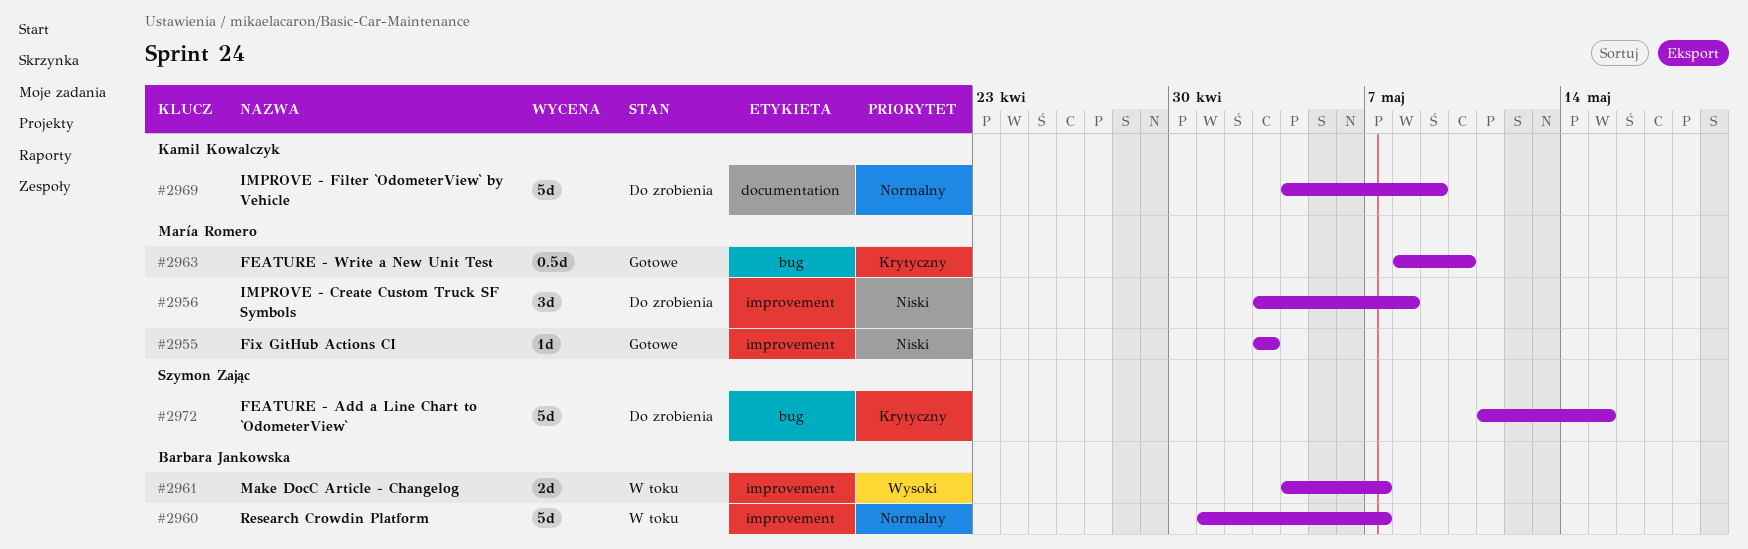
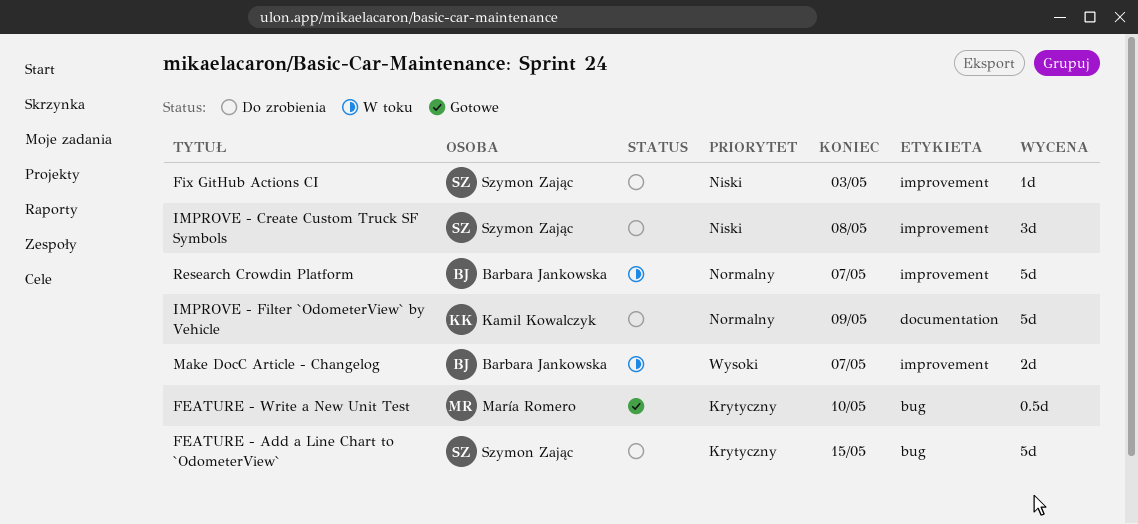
Fix GitHub Actions CI, status: Gotowe -> Do zrobienia
Fix GitHub Actions CI, owner: María Romero -> Szymon Zając
IMPROVE - Create Custom Truck SF Symbols, owner: María Romero -> Szymon Zając

